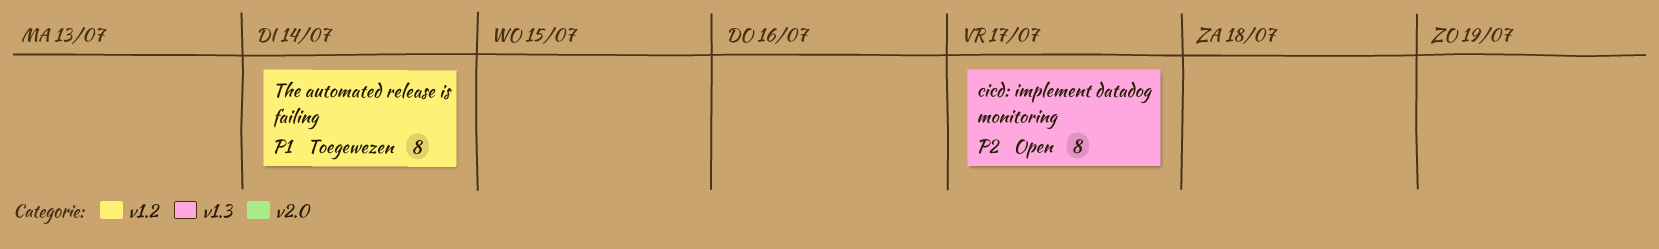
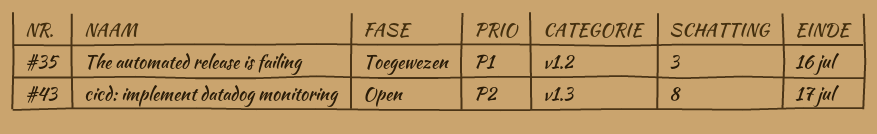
The automated release is failing, estimate: 8 -> 3
The automated release is failing, due: Jul 14 -> Jul 16

